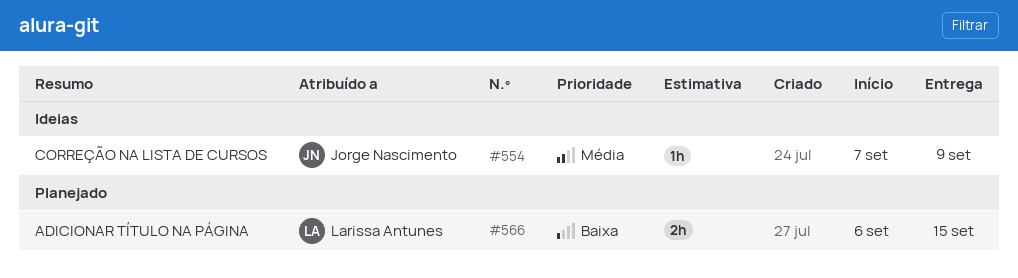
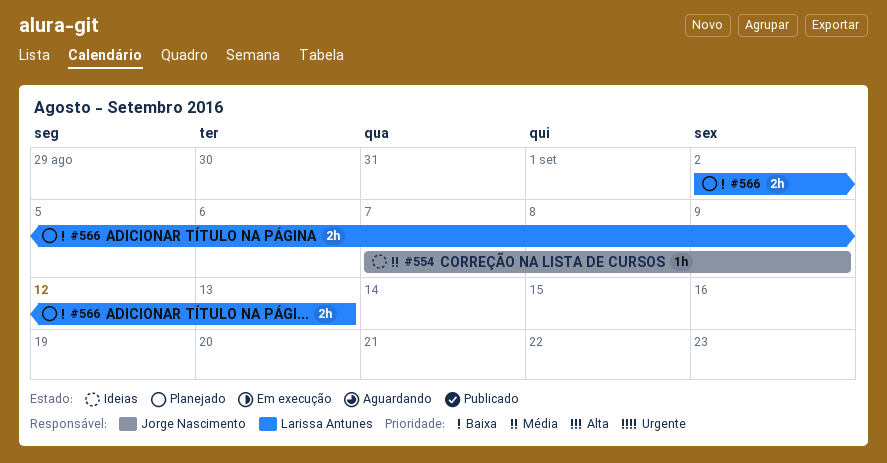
#566, start: Sep 6 -> Sep 2
#566, due: Sep 15 -> Sep 13

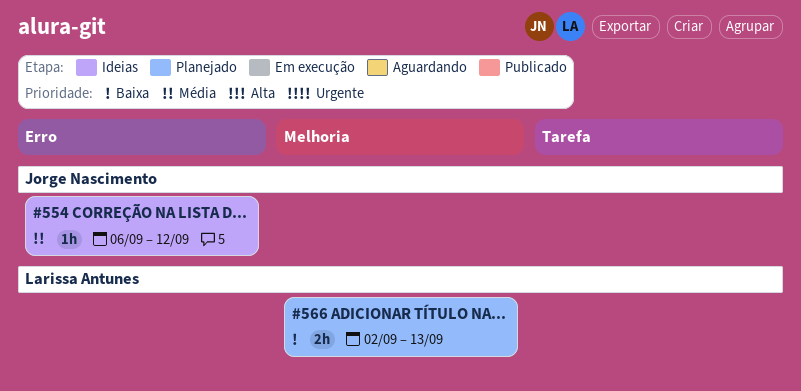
#554, start: Sep 7 -> Sep 6
#554, due: Sep 9 -> Sep 12

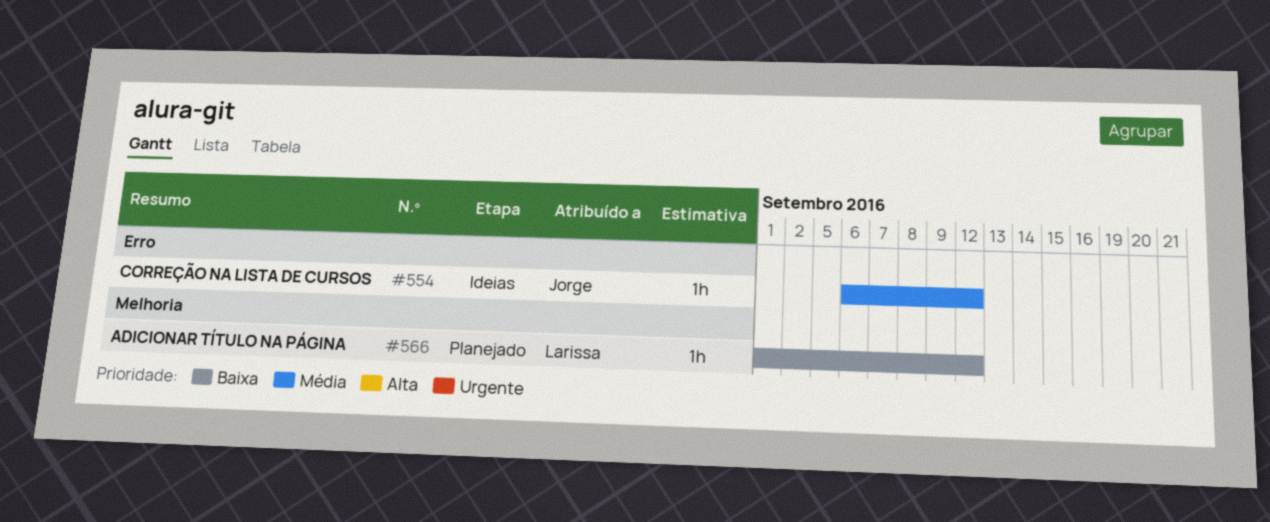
#566, estimate: 2h -> 1h
#566, start: Sep 2 -> Sep 1
#566, due: Sep 13 -> Sep 12

